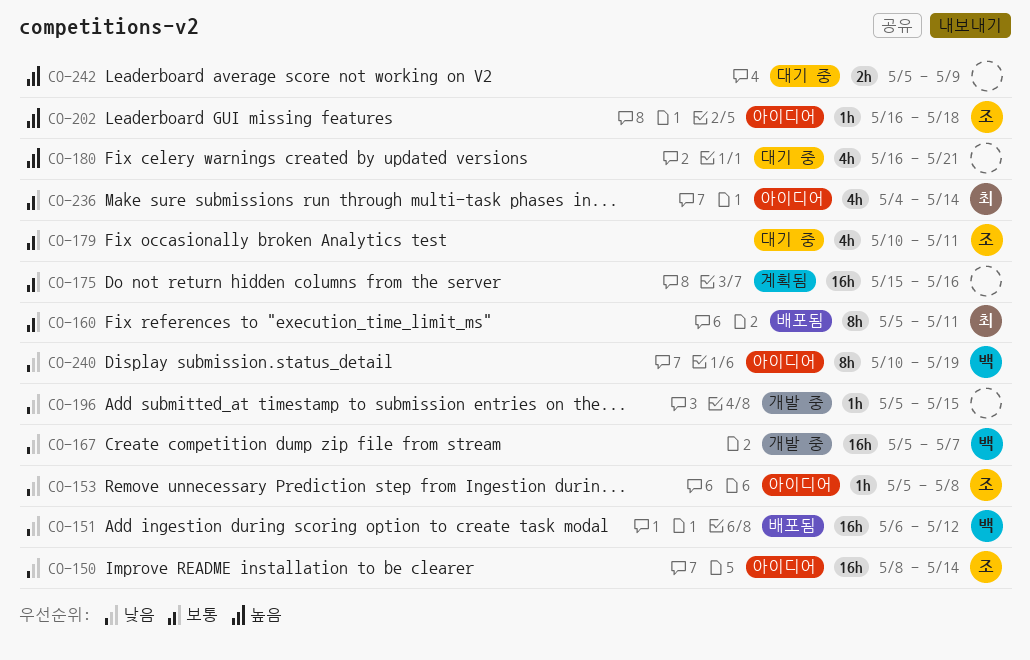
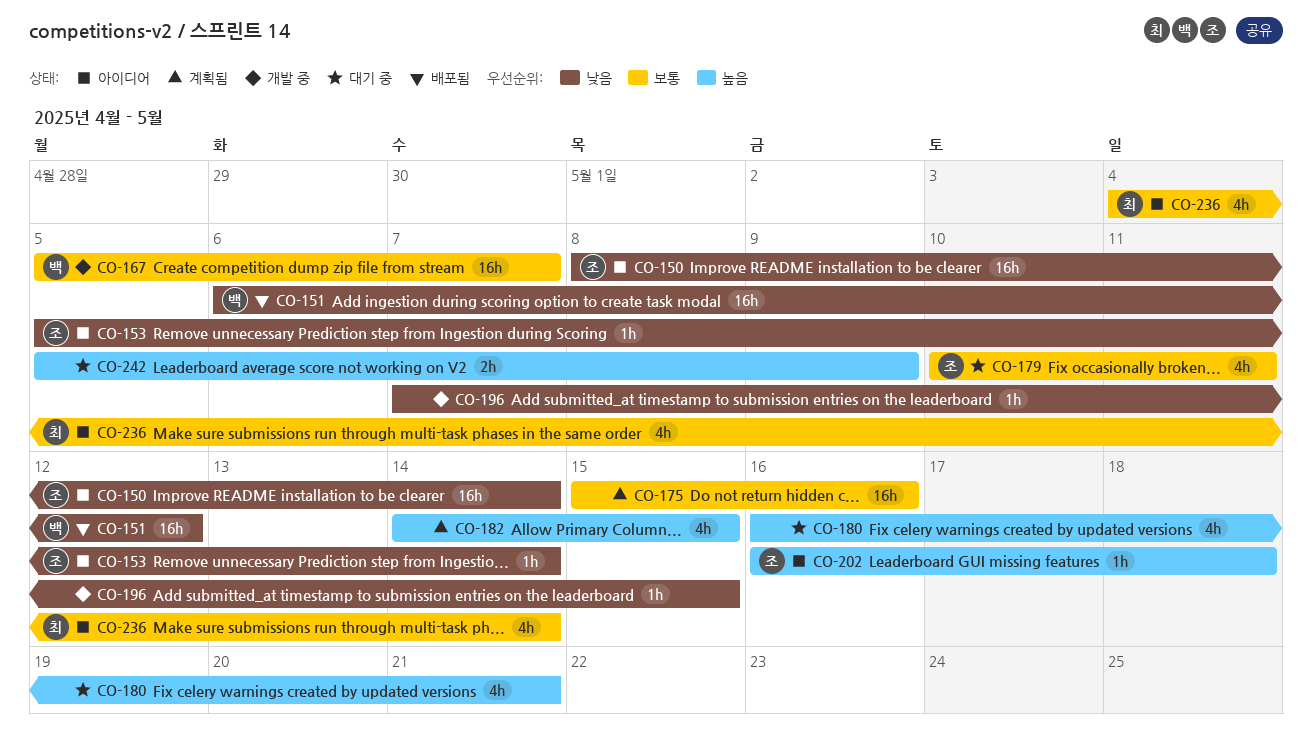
CO-153, due: May 8 -> May 14
CO-160: present -> none
CO-167, priority: 낮음 -> 보통
CO-182: none -> present
CO-196, start: May 5 -> May 7
CO-240: present -> none

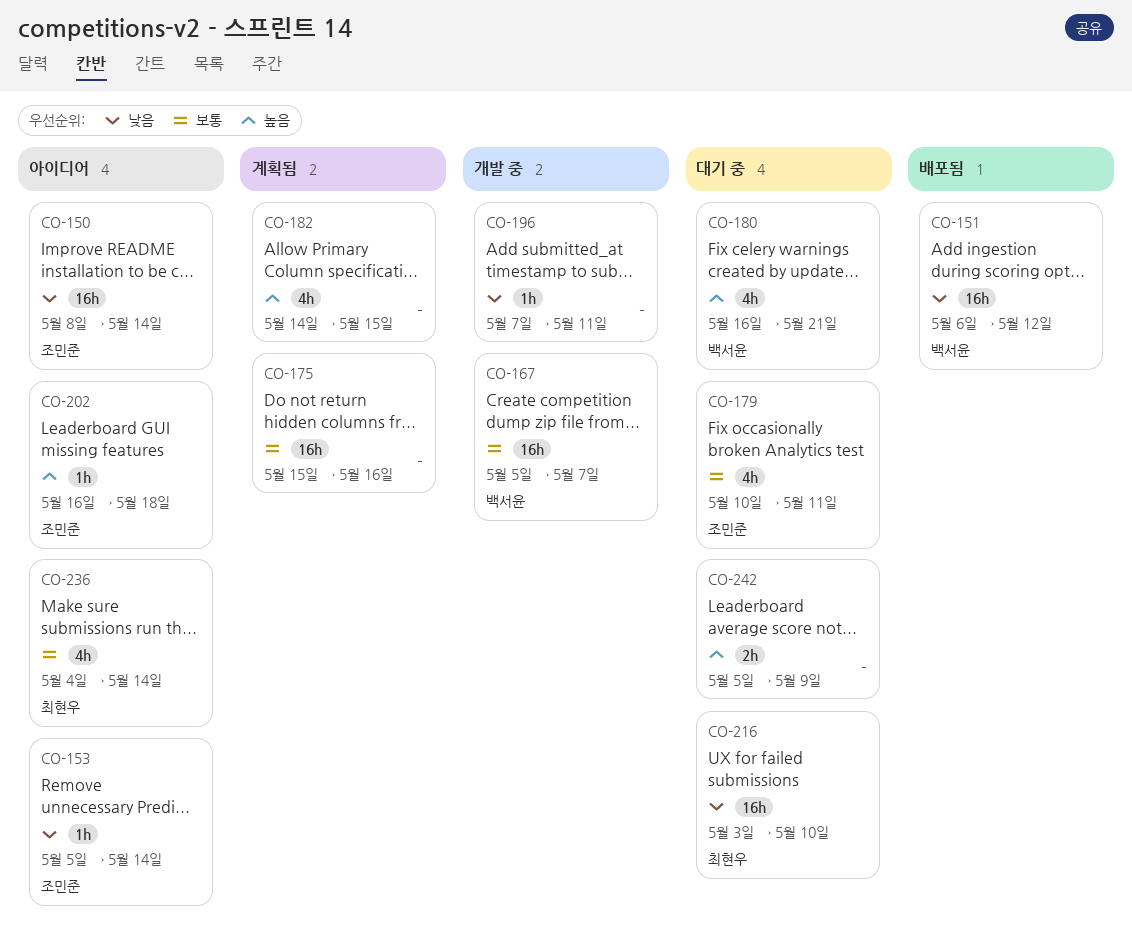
CO-180, owner: none -> 백서윤
CO-196, due: May 15 -> May 11
CO-216: none -> present

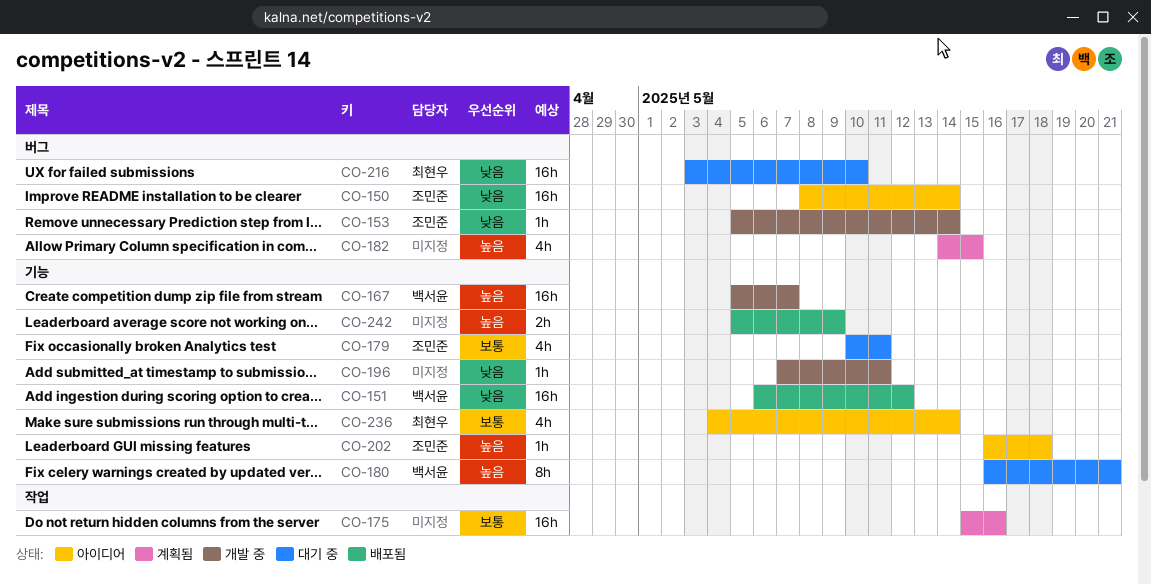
CO-153, status: 아이디어 -> 개발 중
CO-167, priority: 보통 -> 높음
CO-180, estimate: 4h -> 8h
CO-242, status: 대기 중 -> 배포됨

